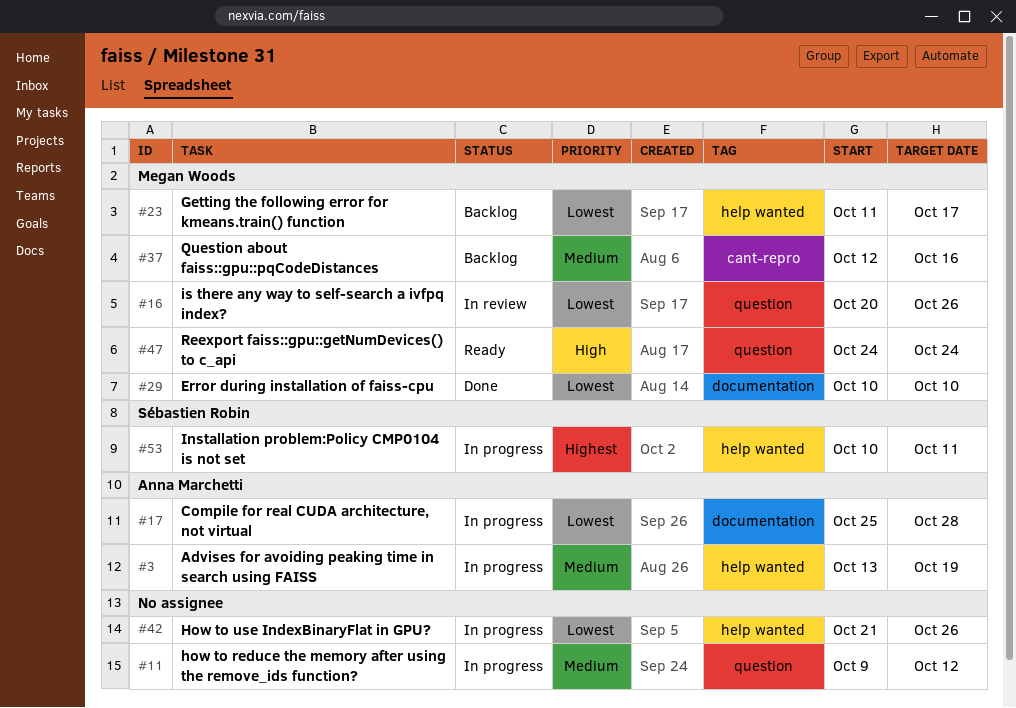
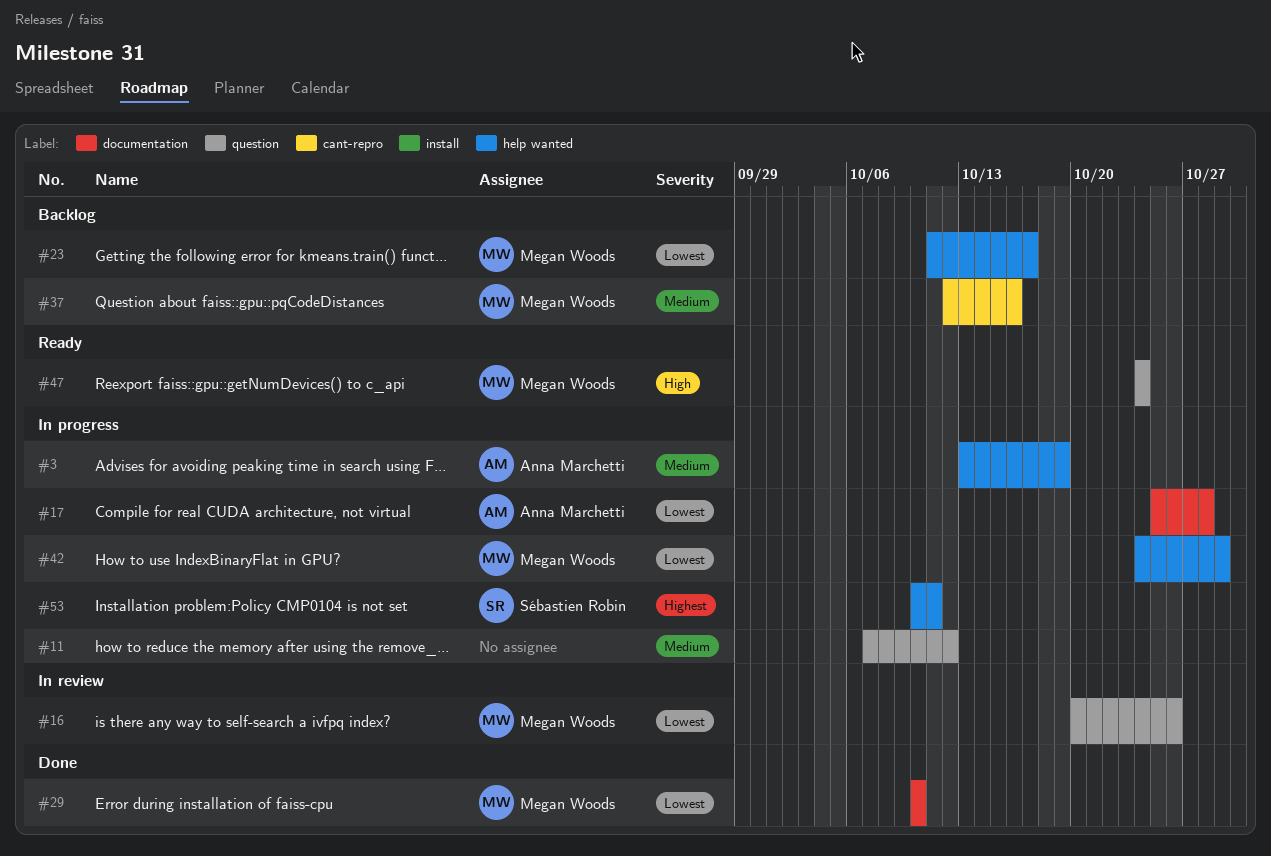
#11, start: Oct 9 -> Oct 7
#42, owner: none -> Megan Woods
#42, start: Oct 21 -> Oct 24
#42, due: Oct 26 -> Oct 29

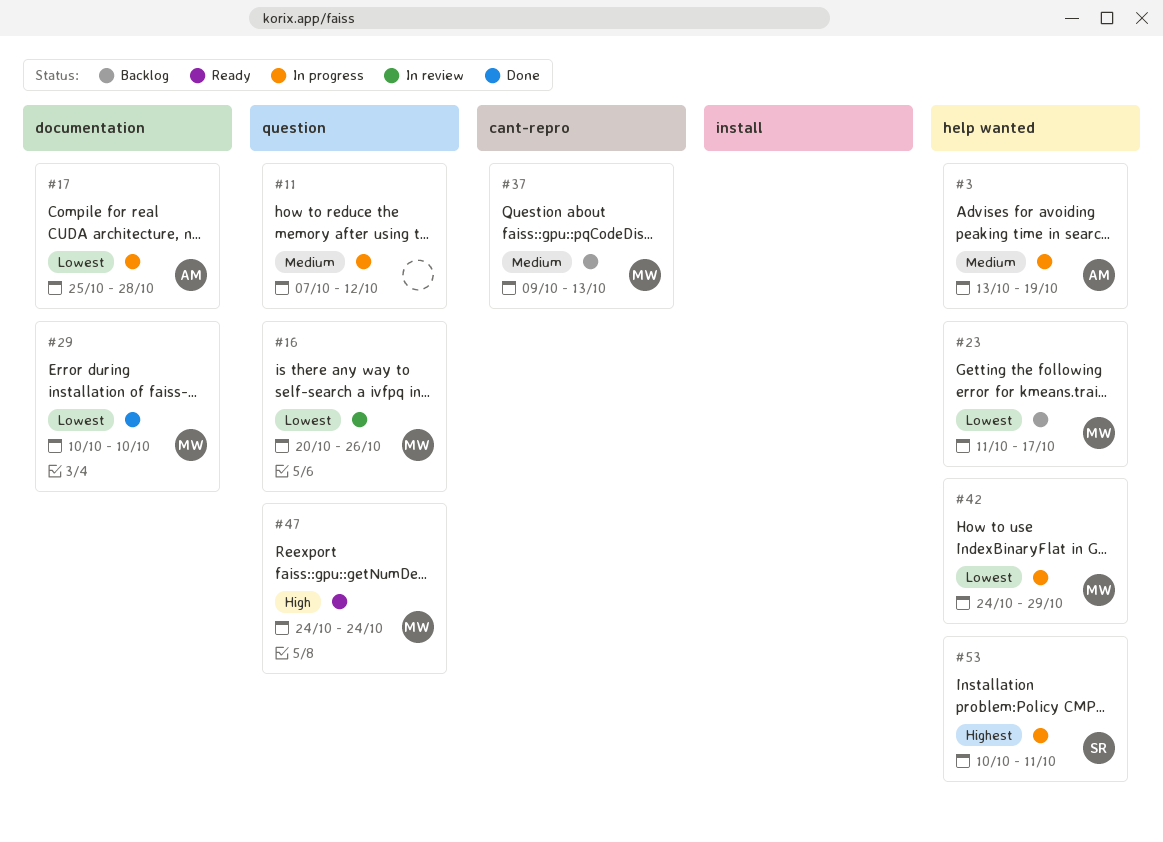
#37, start: Oct 12 -> Oct 9
#37, due: Oct 16 -> Oct 13

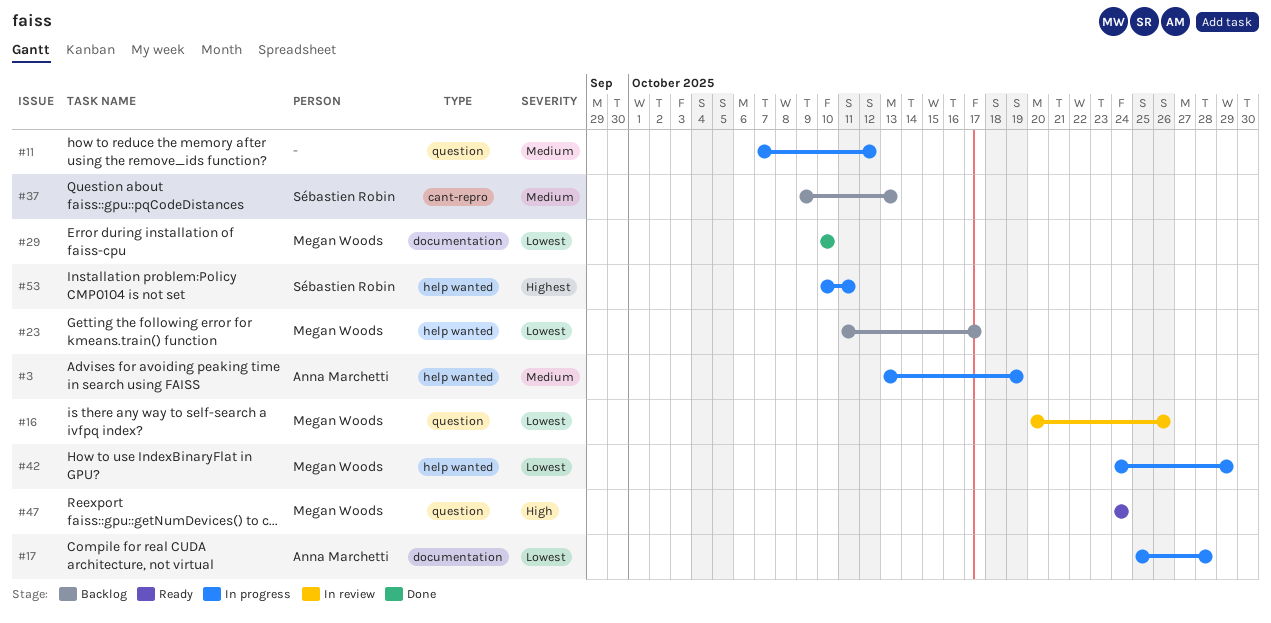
#37, owner: Megan Woods -> Sébastien Robin

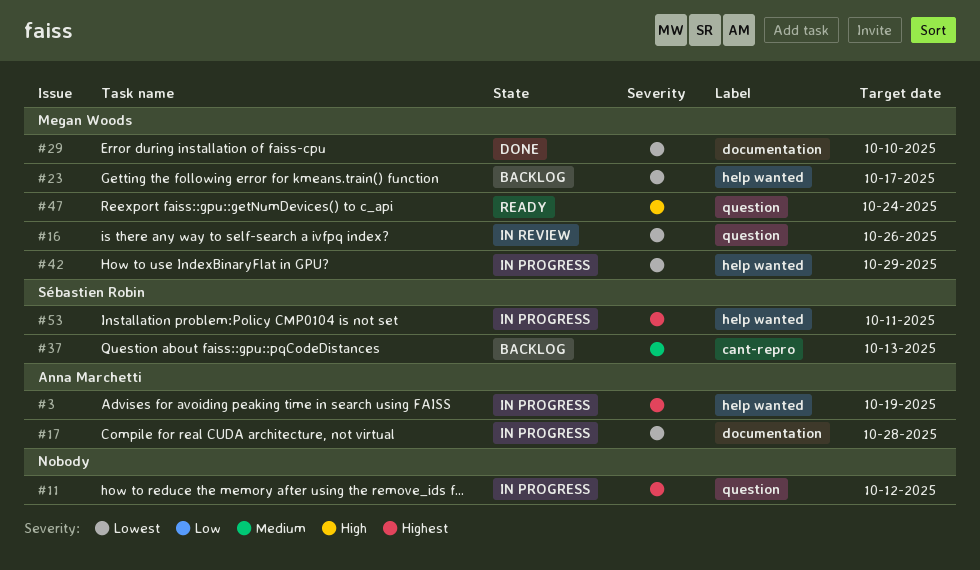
#3, priority: Medium -> Highest
#11, priority: Medium -> Highest

